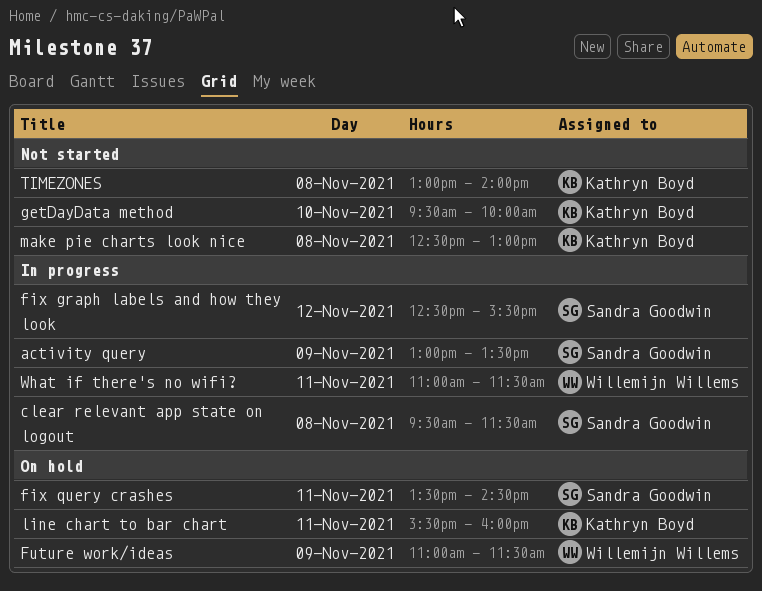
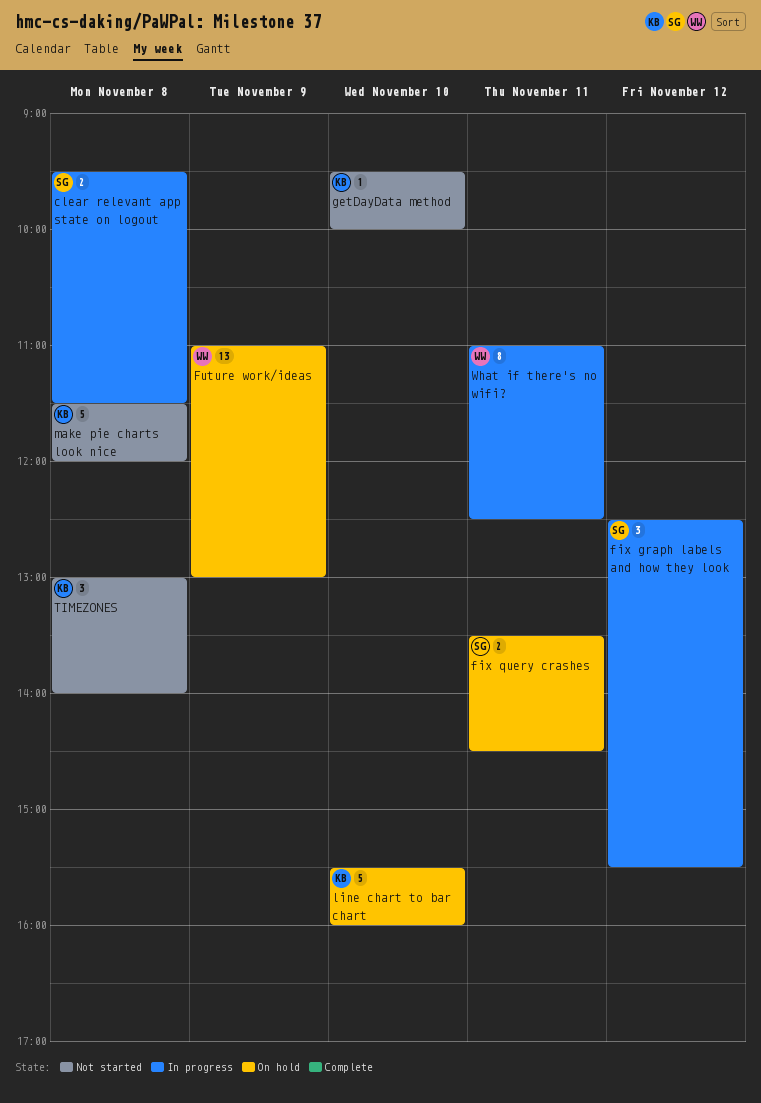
activity query: present -> none
Future work/ideas, ends: 11:30 -> 13:00
line chart to bar chart, day: Nov 11 -> Nov 10
make pie charts look nice, begins: 12:30 -> 11:30
make pie charts look nice, ends: 13:00 -> 12:00
What if there's no wifi?, ends: 11:30 -> 12:30

